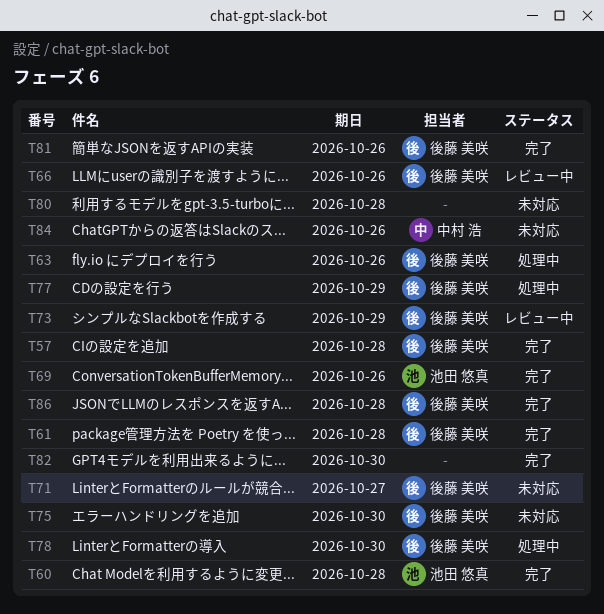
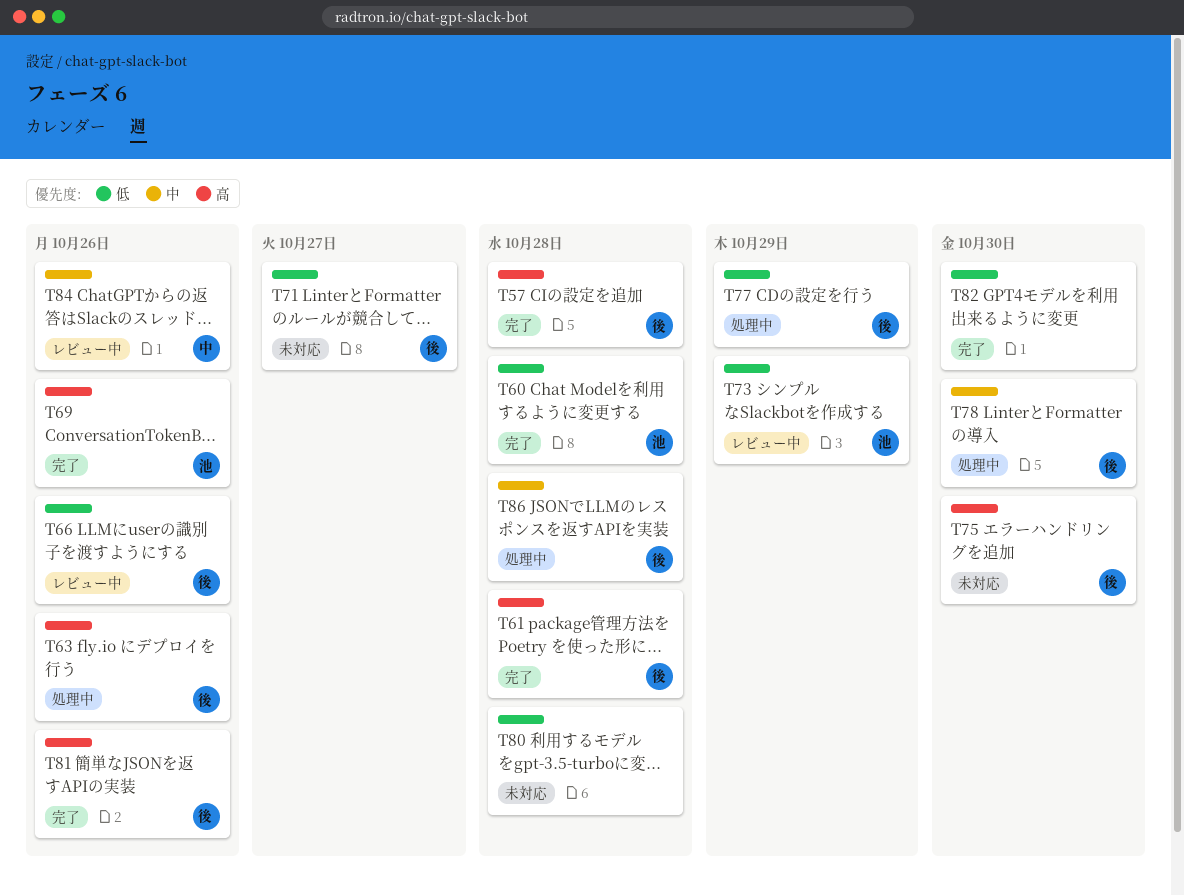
T73, owner: 後藤 美咲 -> 池田 悠真
T84, status: 未対応 -> レビュー中
T86, status: 完了 -> 処理中

